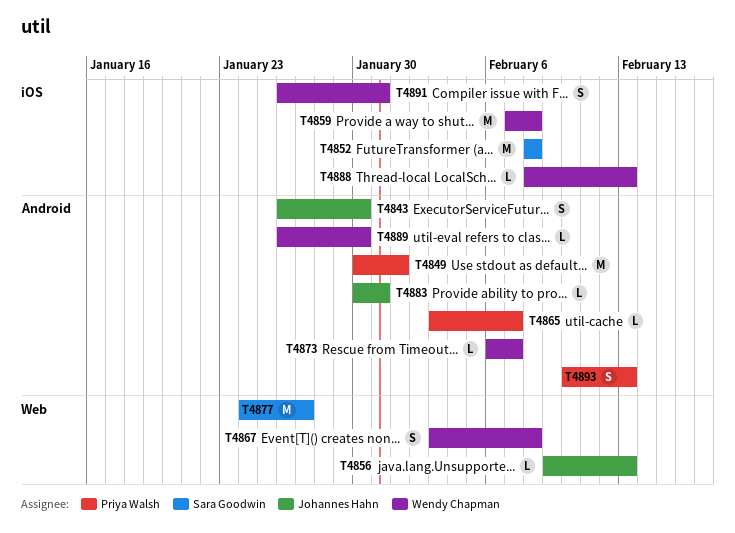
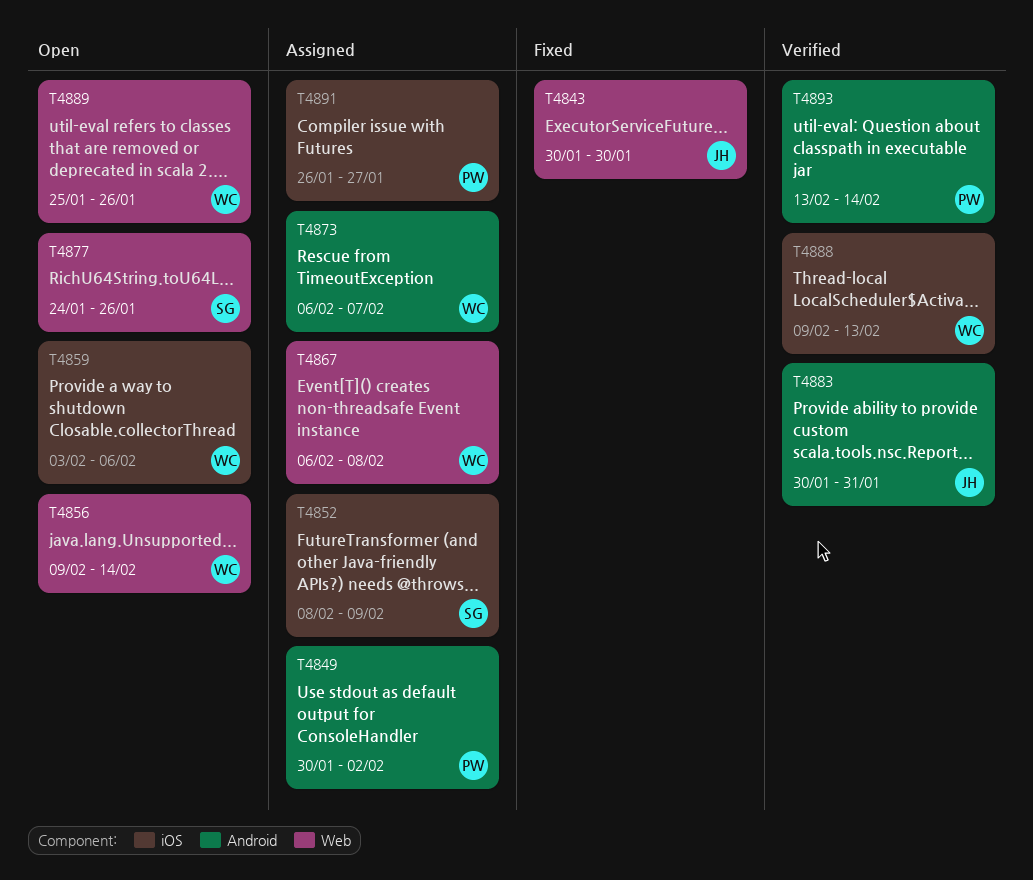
T4843, label: Android -> Web
T4843, start: Jan 26 -> Jan 30
T4849, due: Feb 1 -> Feb 2
T4852, due: Feb 8 -> Feb 9
T4856, owner: Johannes Hahn -> Wendy Chapman
T4856, due: Feb 13 -> Feb 14
T4859, start: Feb 7 -> Feb 3
T4859, due: Feb 8 -> Feb 6
T4865: present -> none
T4867, start: Feb 3 -> Feb 6
T4877, due: Jan 27 -> Jan 26
T4888, start: Feb 8 -> Feb 9
T4889, label: Android -> Web
T4889, start: Jan 26 -> Jan 25
T4889, due: Jan 30 -> Jan 26
T4891, owner: Wendy Chapman -> Priya Walsh
T4891, due: Jan 31 -> Jan 27
T4893, start: Feb 10 -> Feb 13
T4893, due: Feb 13 -> Feb 14

